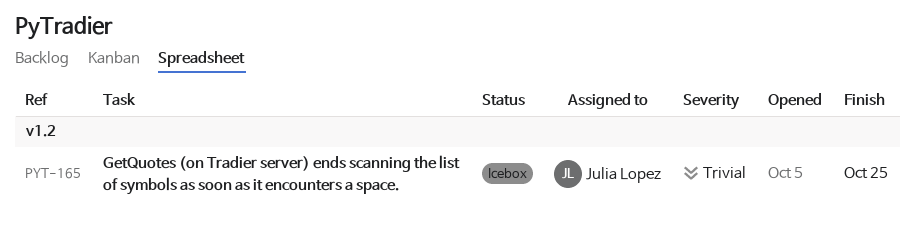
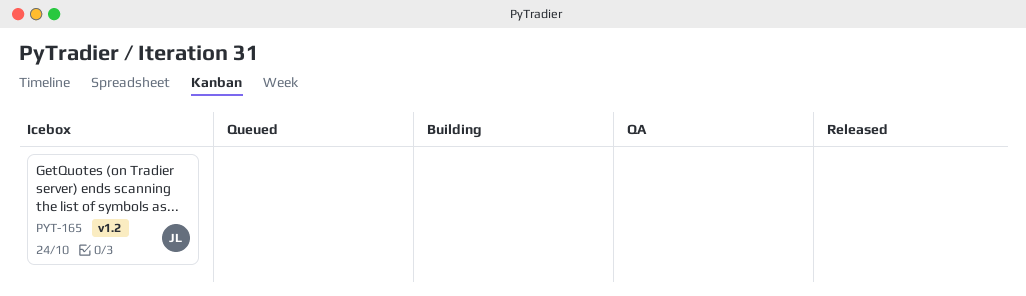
PYT-165, due: Oct 25 -> Oct 24

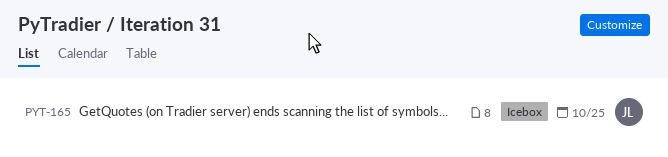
PYT-165, due: Oct 24 -> Oct 25

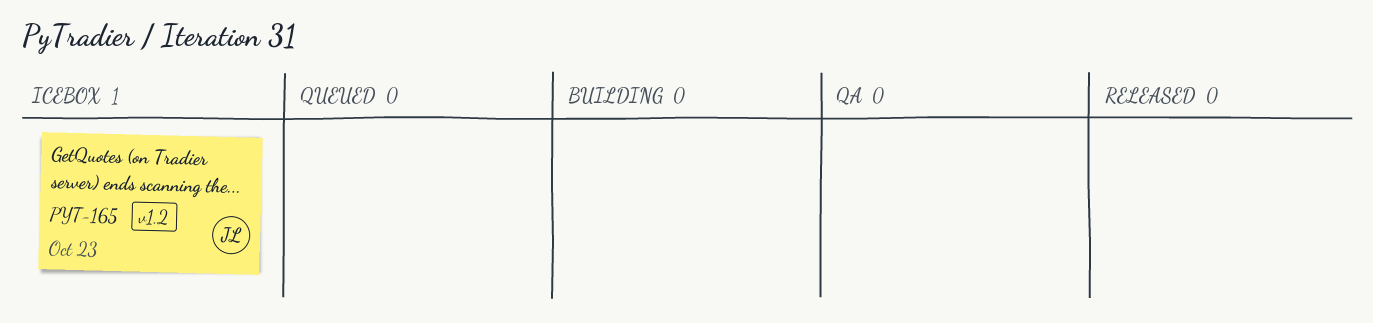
PYT-165, due: Oct 25 -> Oct 23

